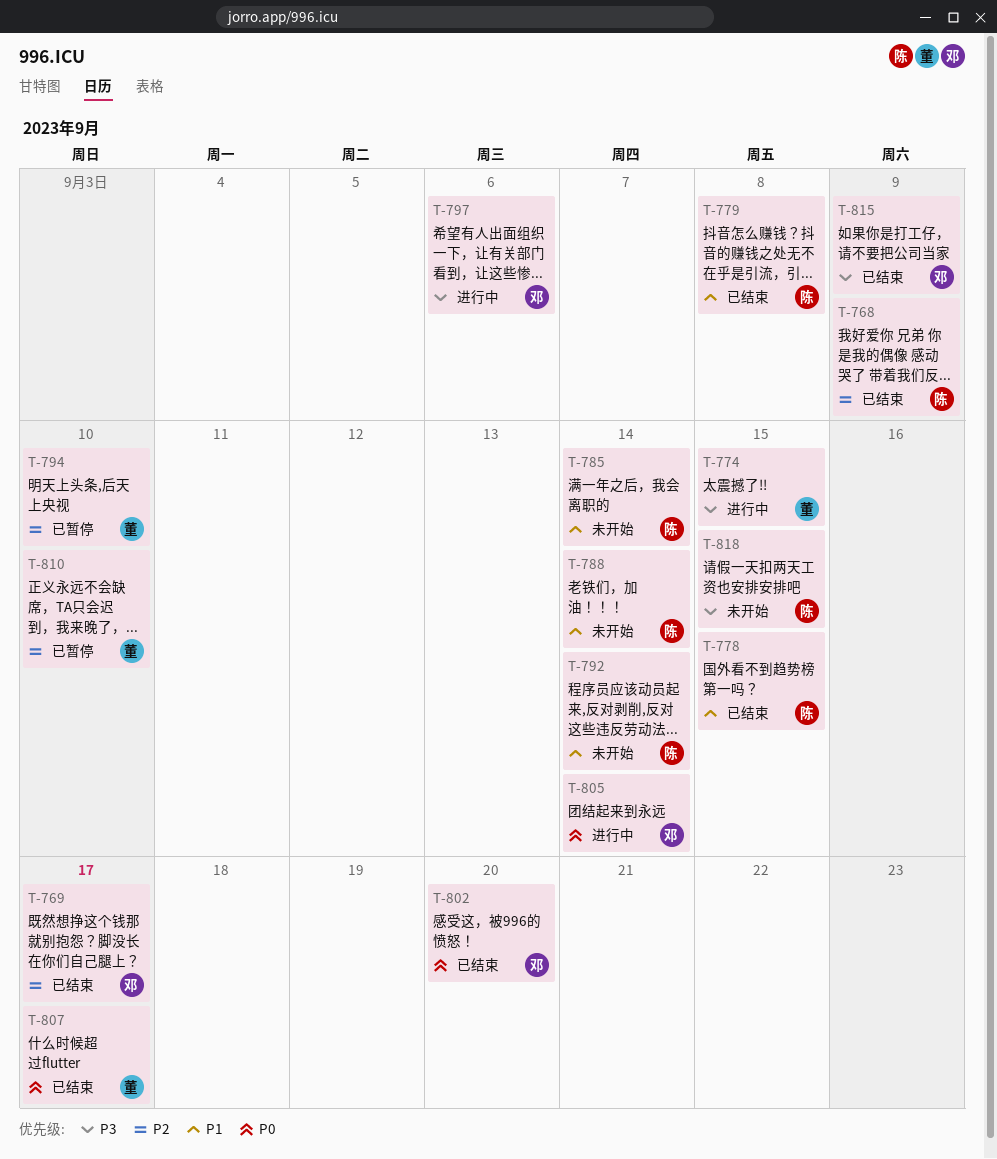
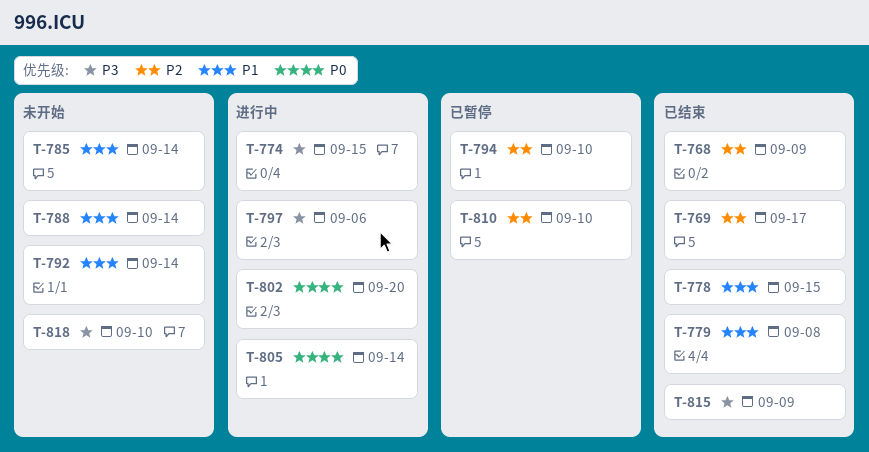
T-802, status: 已结束 -> 进行中
T-807: present -> none
T-818, due: Sep 15 -> Sep 10

